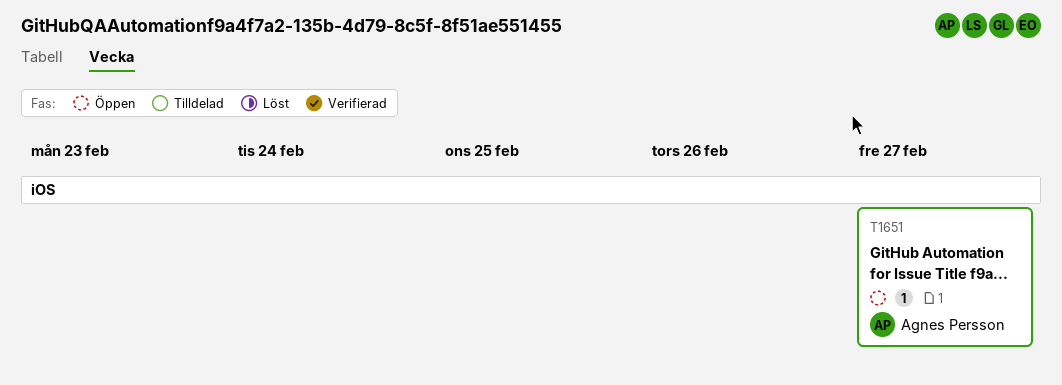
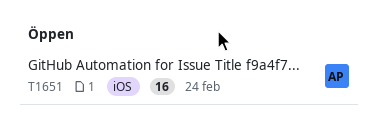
T1651, estimate: 1 -> 16
T1651, due: Feb 27 -> Feb 24

